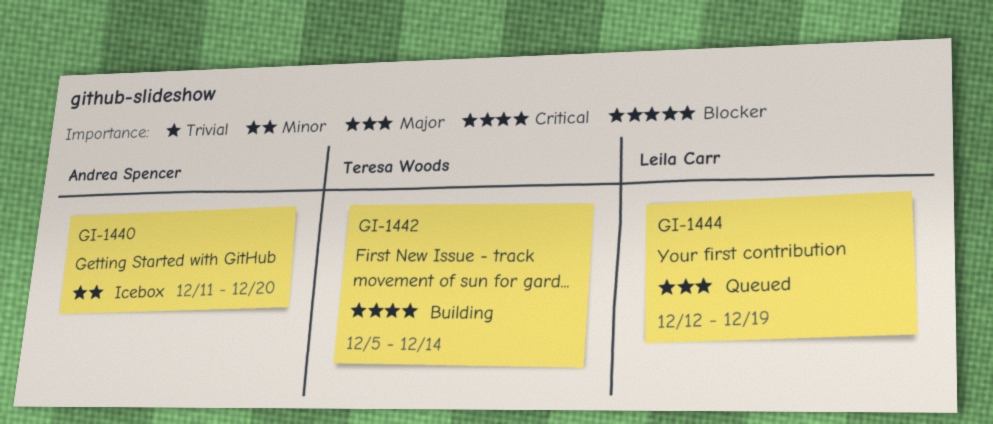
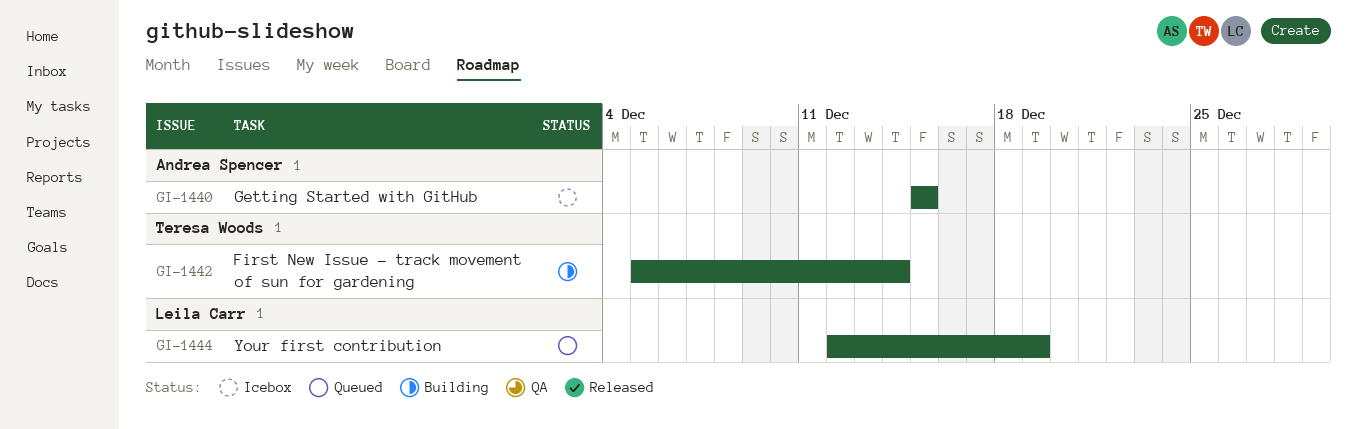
GI-1440, start: Dec 11 -> Dec 15
GI-1440, due: Dec 20 -> Dec 15

